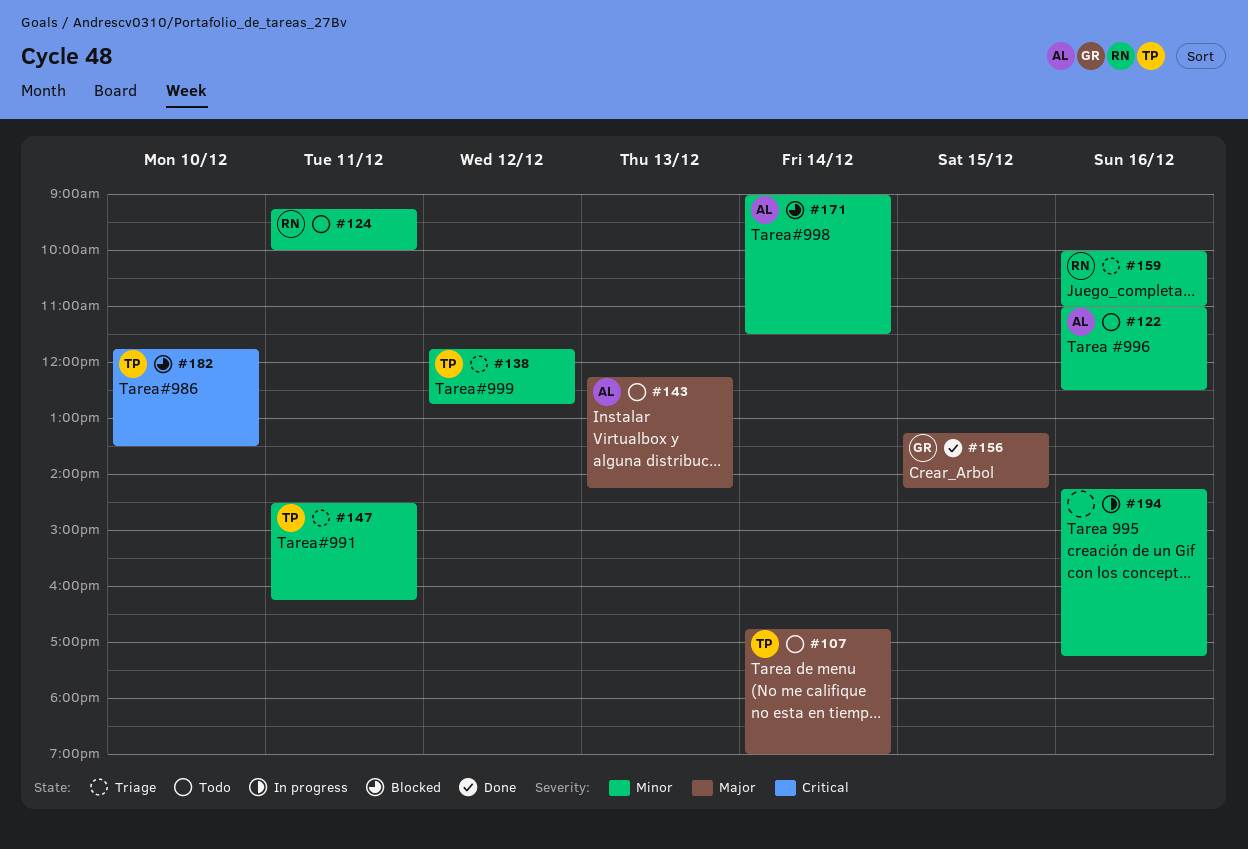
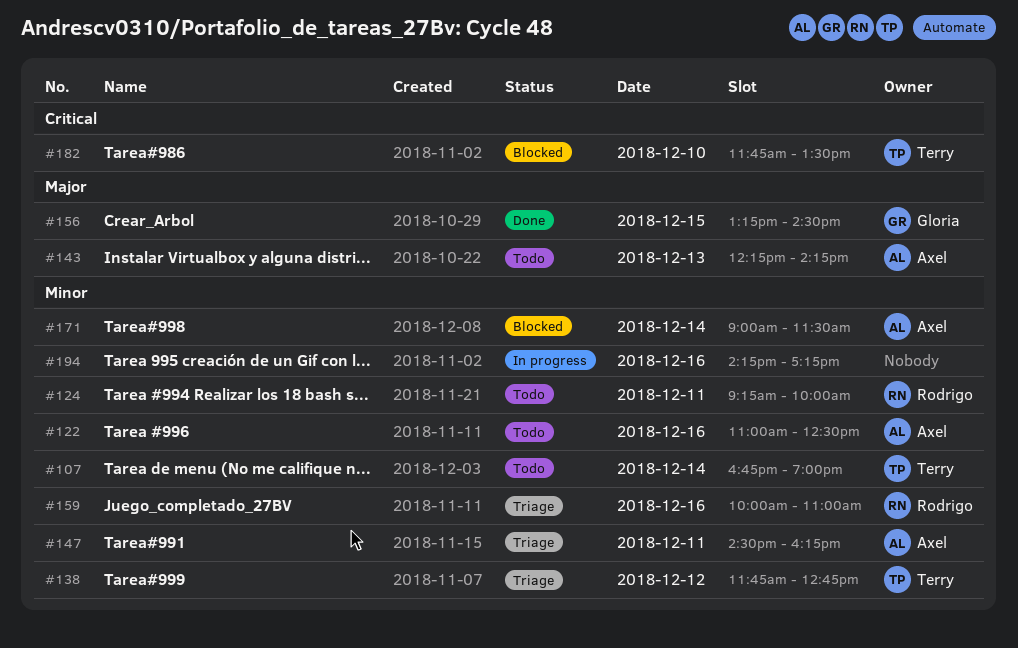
#107, priority: Major -> Minor
#147, owner: Terry -> Axel
#156, ends: 14:15 -> 14:30

